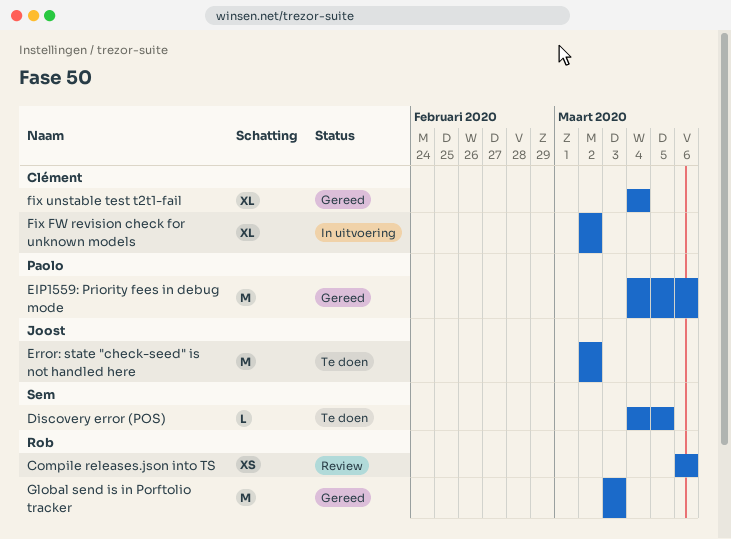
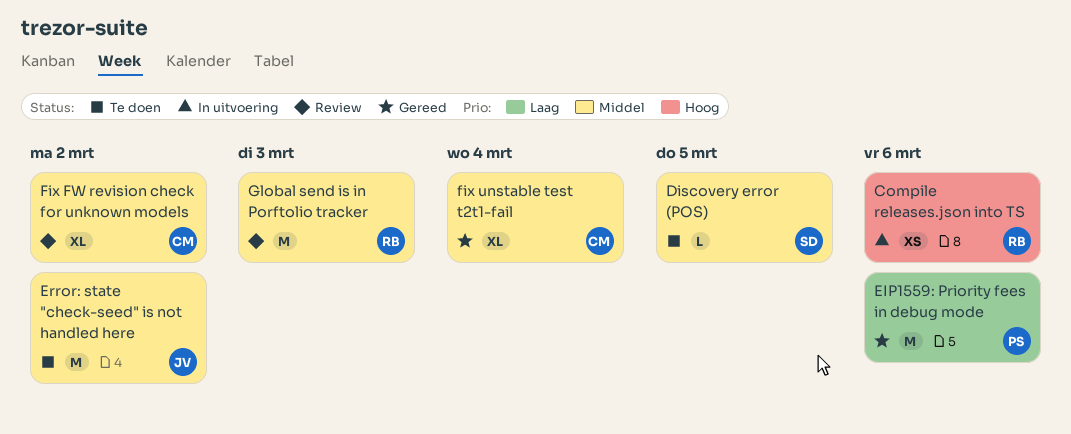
Compile releases.json into TS, status: Review -> In uitvoering
Fix FW revision check for unknown models, status: In uitvoering -> Review
Global send is in Porftolio tracker, status: Gereed -> Review

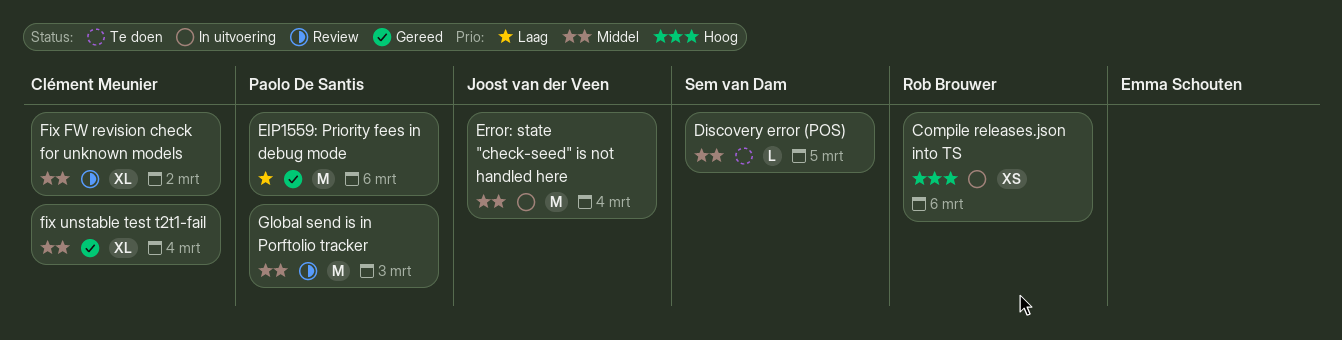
Error: state "check-seed" is not handled here, status: Te doen -> In uitvoering
Error: state "check-seed" is not handled here, due: Mar 2 -> Mar 4
Global send is in Porftolio tracker, owner: Rob Brouwer -> Paolo De Santis

